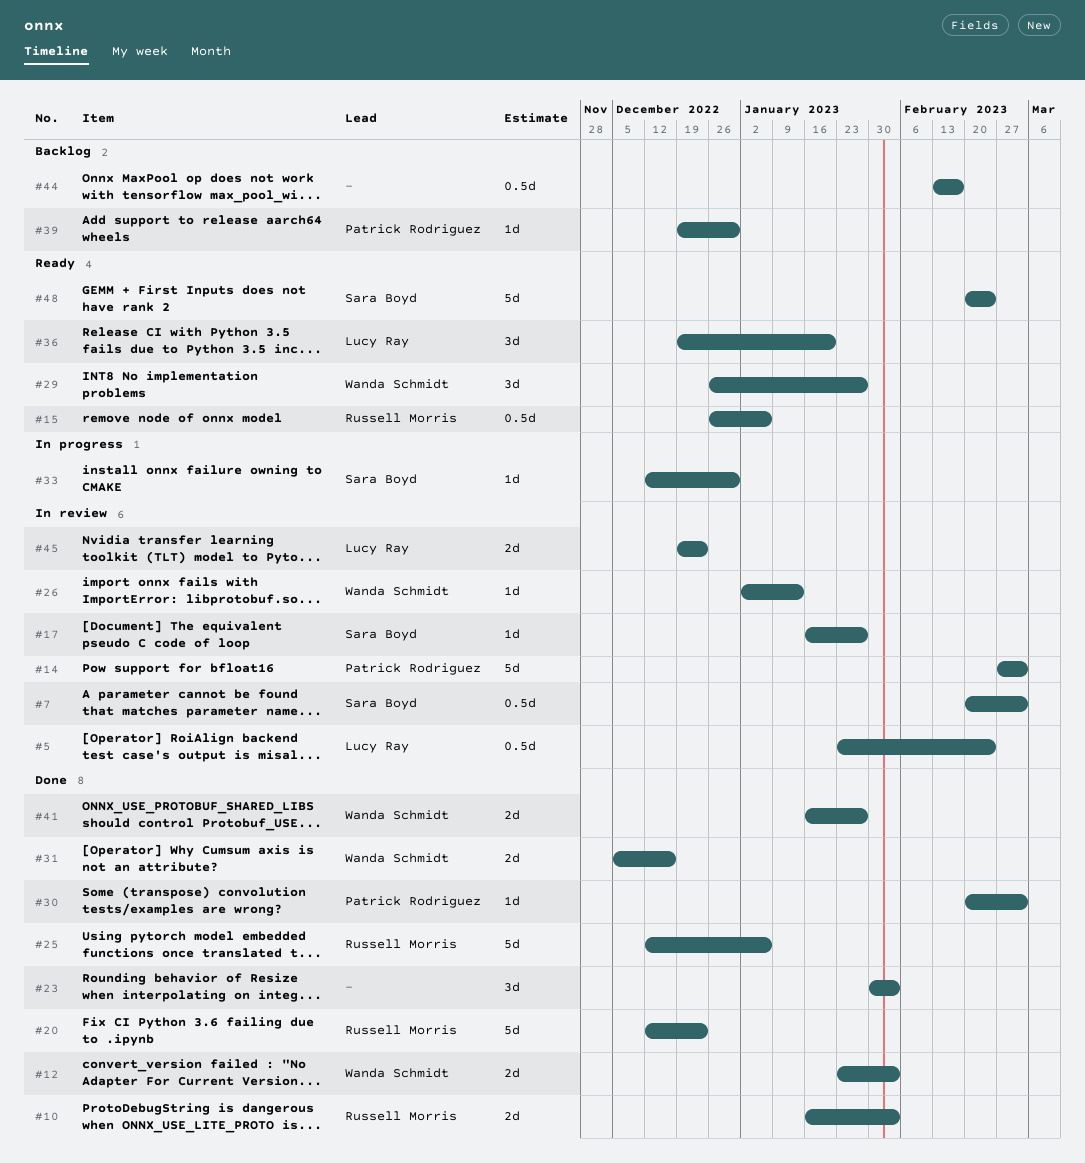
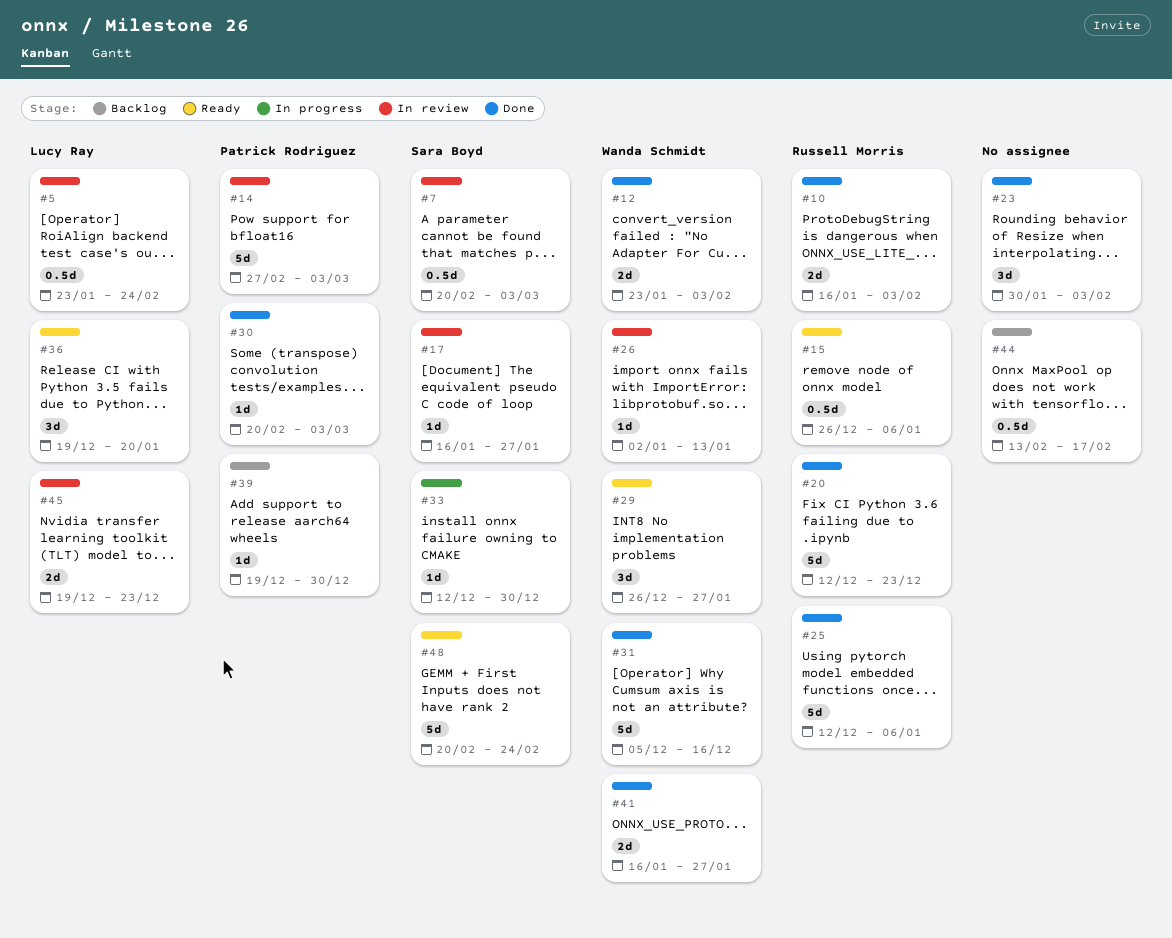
#31, estimate: 2d -> 5d

